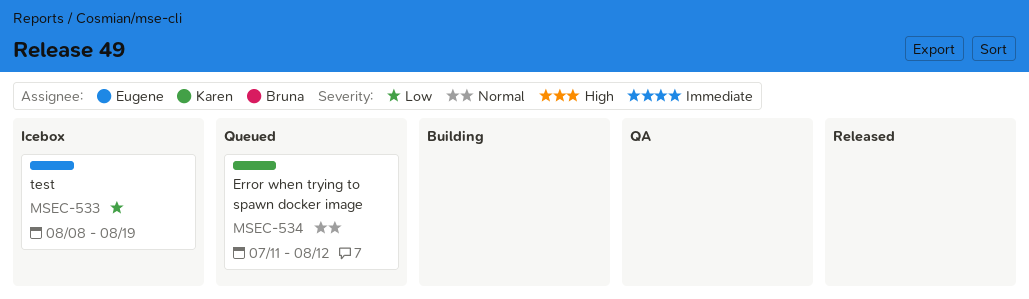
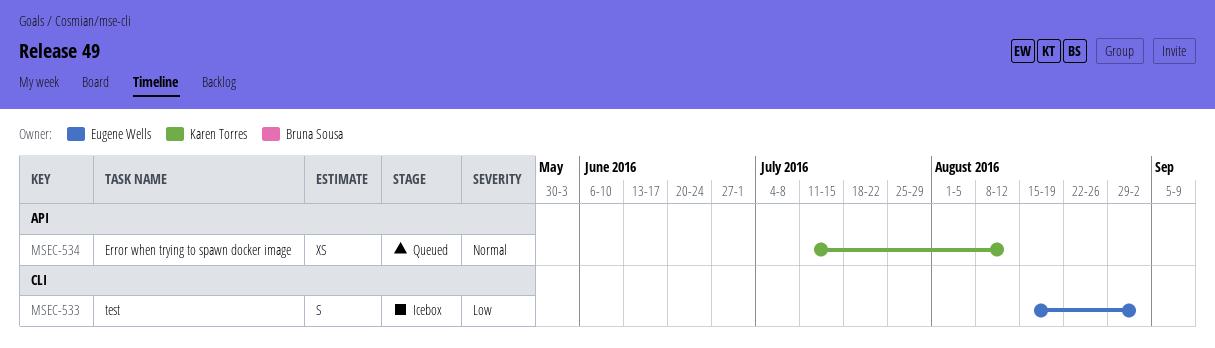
MSEC-533, start: Aug 8 -> Aug 15
MSEC-533, due: Aug 19 -> Sep 2

